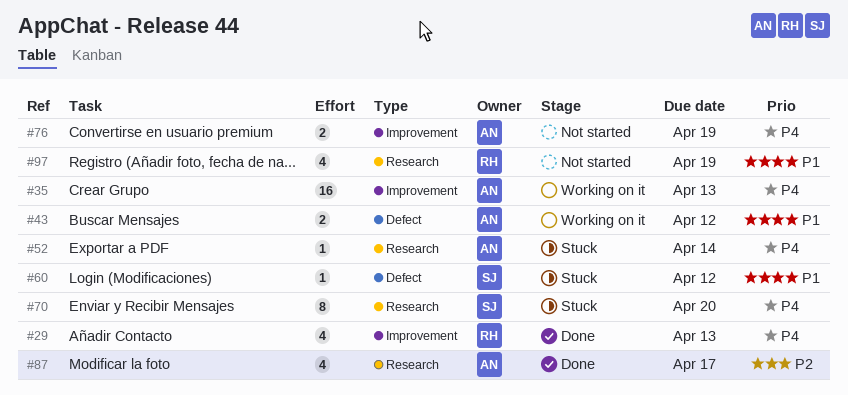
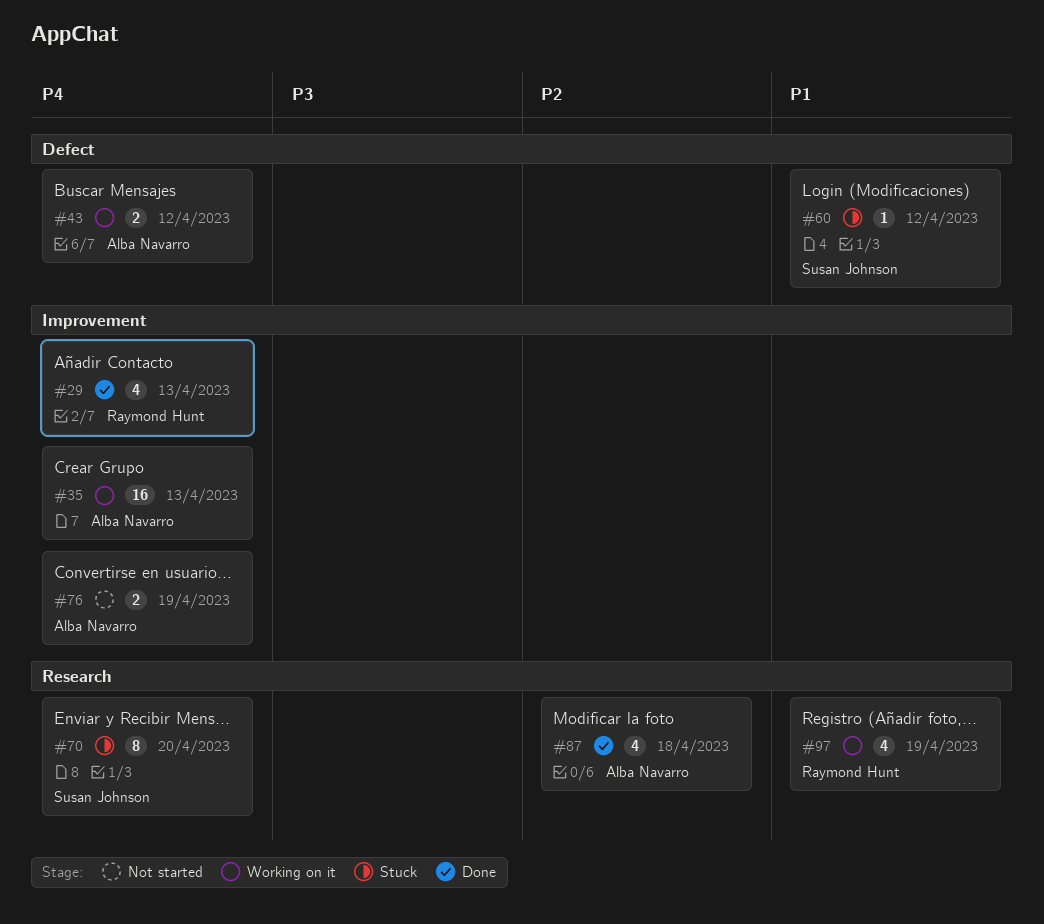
#43, priority: P1 -> P4
#52: present -> none
#87, due: Apr 17 -> Apr 18
#97, status: Not started -> Working on it

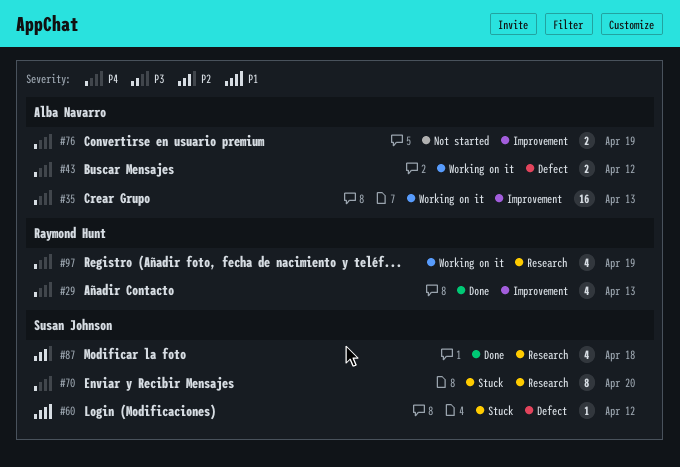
#87, owner: Alba Navarro -> Susan Johnson
#97, priority: P1 -> P4

